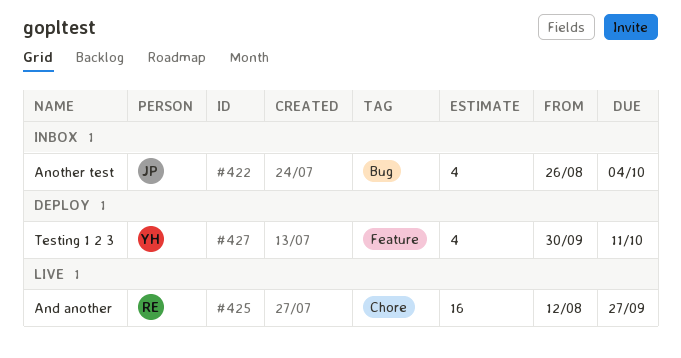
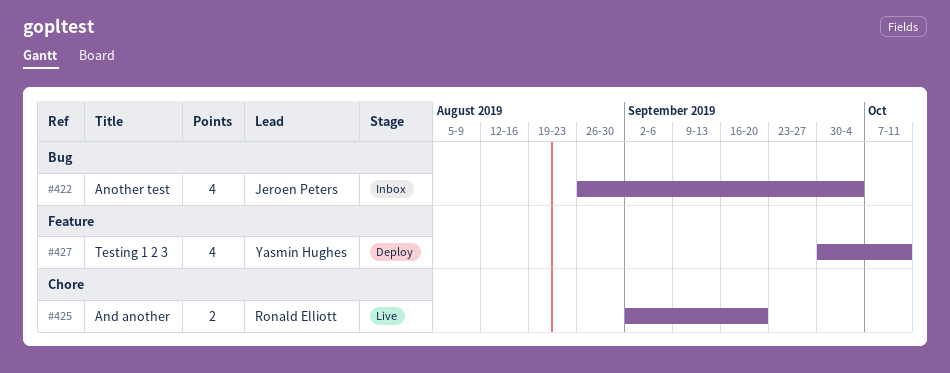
#425, estimate: 16 -> 2
#425, start: Aug 12 -> Sep 2
#425, due: Sep 27 -> Sep 20

